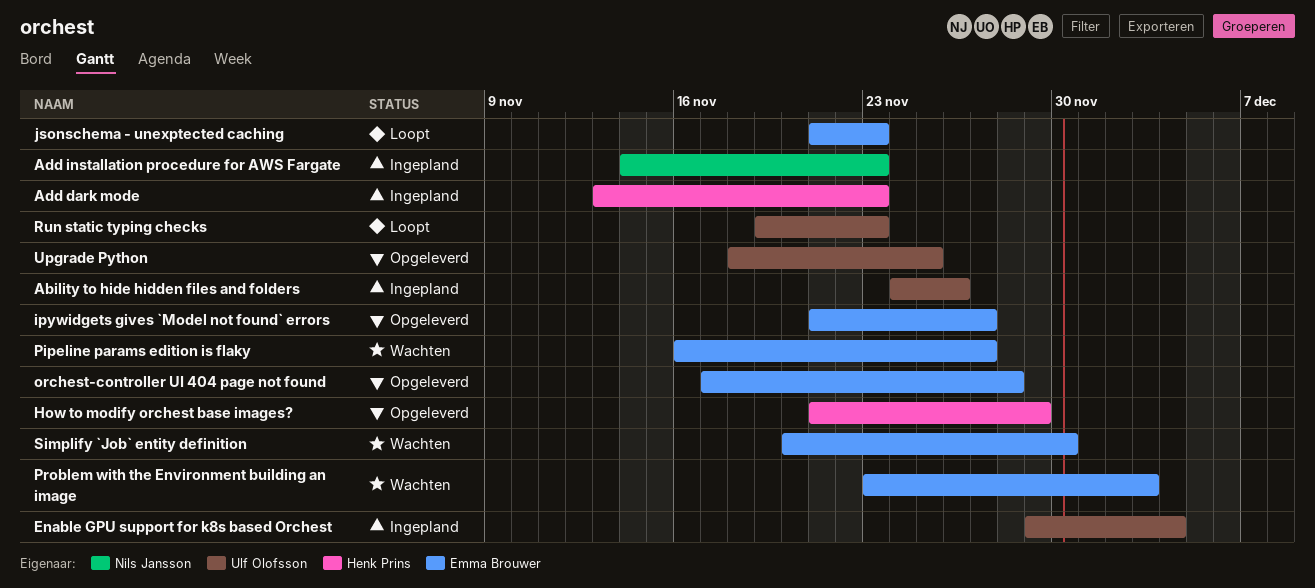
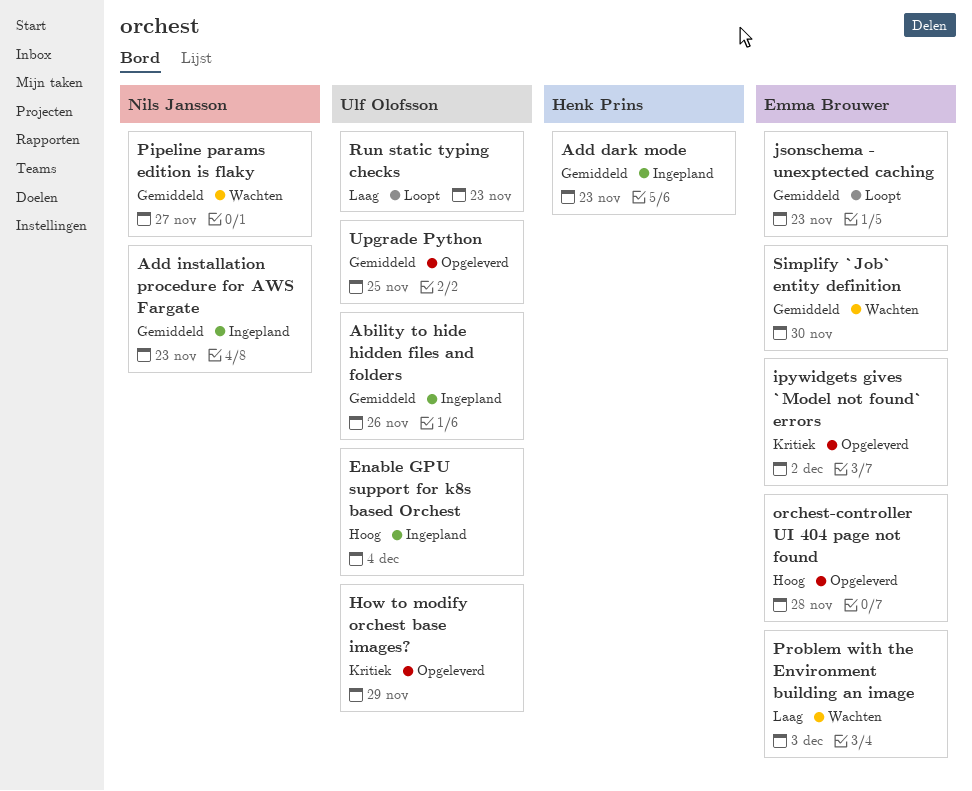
How to modify orchest base images?, owner: Henk Prins -> Ulf Olofsson
ipywidgets gives `Model not found` errors, due: Nov 27 -> Dec 2
Pipeline params edition is flaky, owner: Emma Brouwer -> Nils Jansson

